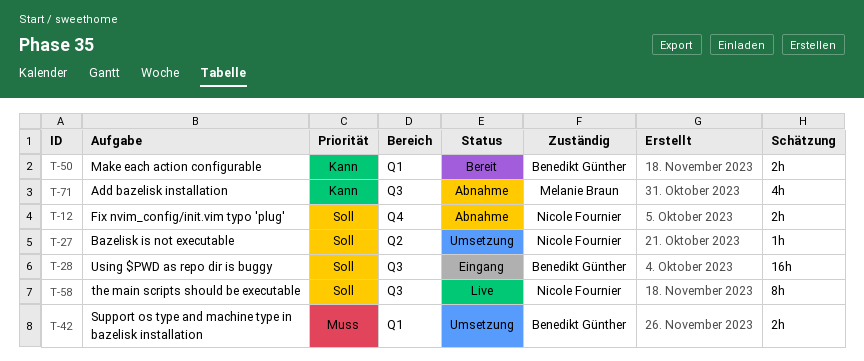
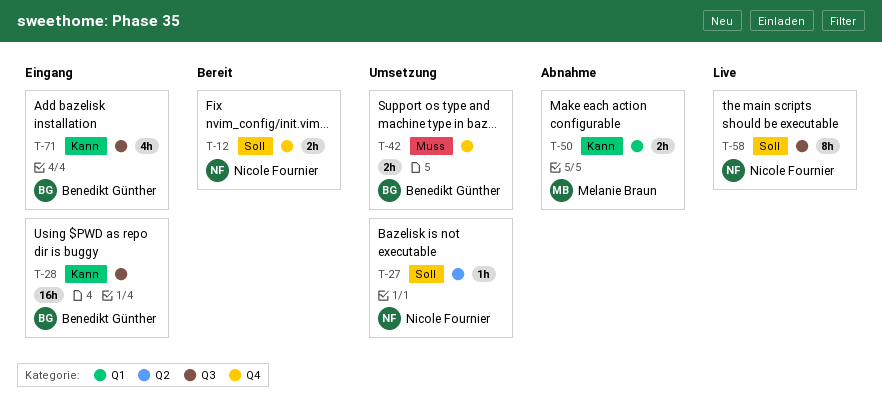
T-12, status: Abnahme -> Bereit
T-28, priority: Soll -> Kann
T-42, label: Q1 -> Q4
T-50, status: Bereit -> Abnahme
T-50, owner: Benedikt Günther -> Melanie Braun
T-71, status: Abnahme -> Eingang
T-71, owner: Melanie Braun -> Benedikt Günther

